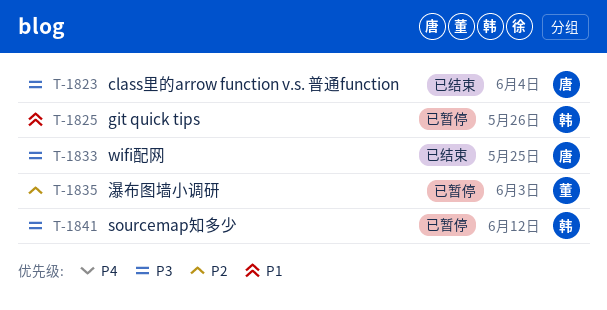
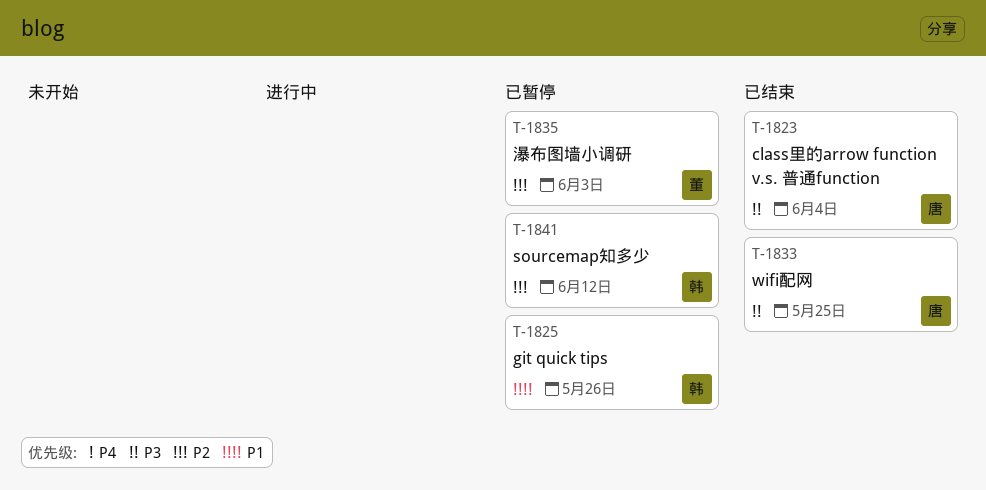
T-1841, priority: P3 -> P2

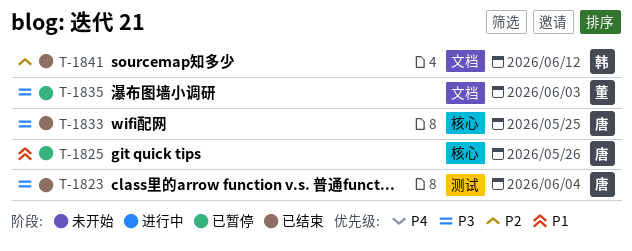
T-1825, owner: 韩 -> 唐
T-1835, priority: P2 -> P3
T-1841, status: 已暂停 -> 已结束

